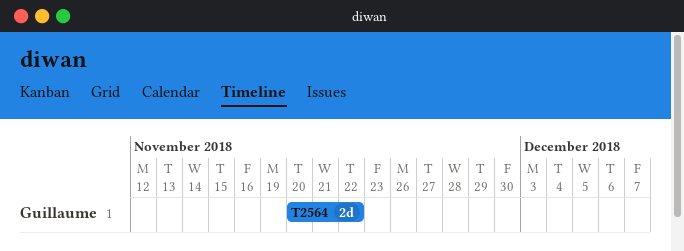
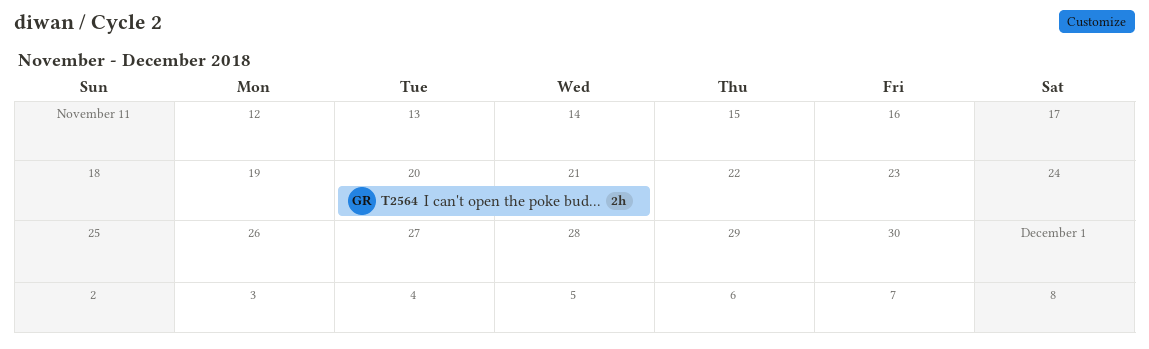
T2564, estimate: 2d -> 2h
T2564, due: Nov 22 -> Nov 21

